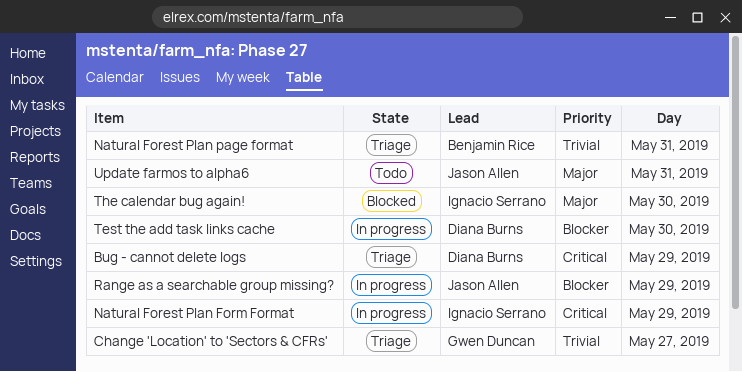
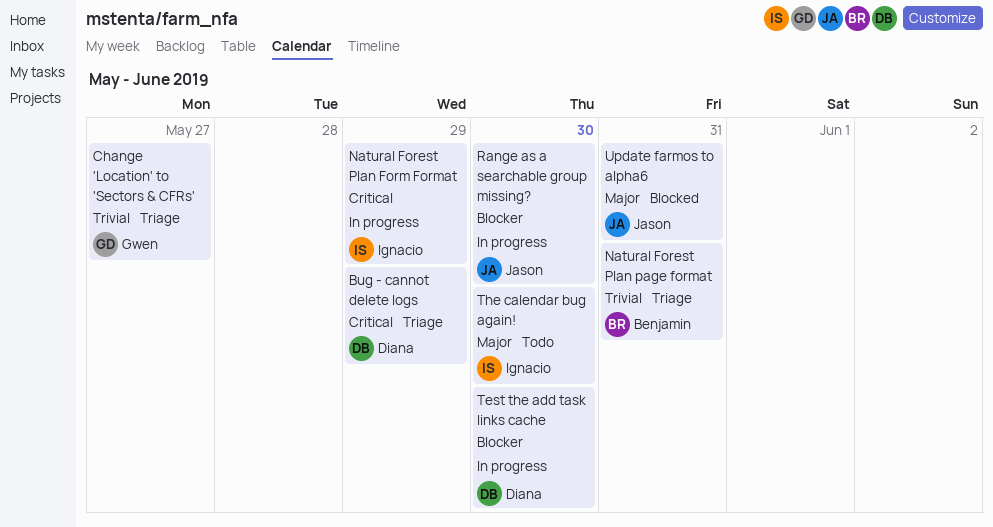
Range as a searchable group missing?, day: May 29 -> May 30
The calendar bug again!, status: Blocked -> Todo
Update farmos to alpha6, status: Todo -> Blocked

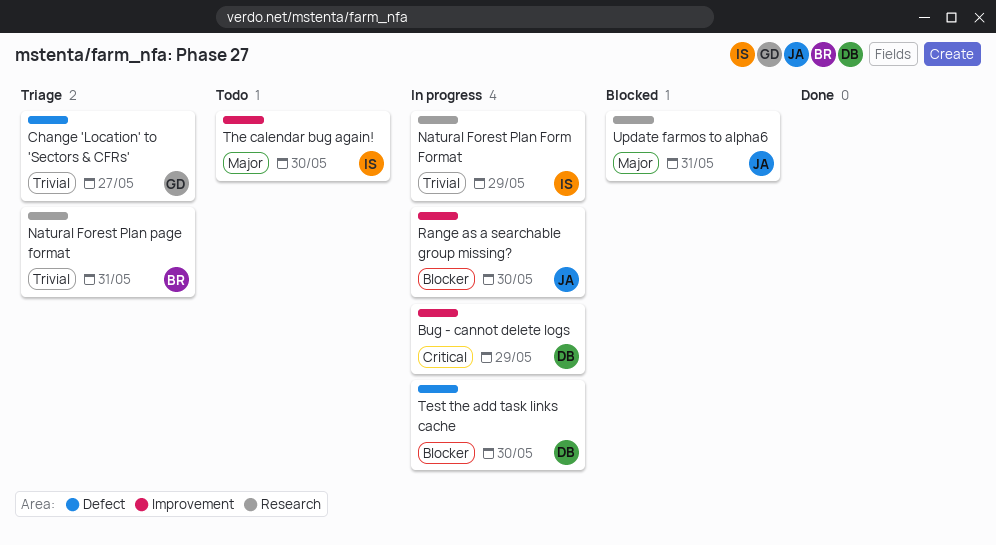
Bug - cannot delete logs, status: Triage -> In progress
Natural Forest Plan Form Format, priority: Critical -> Trivial

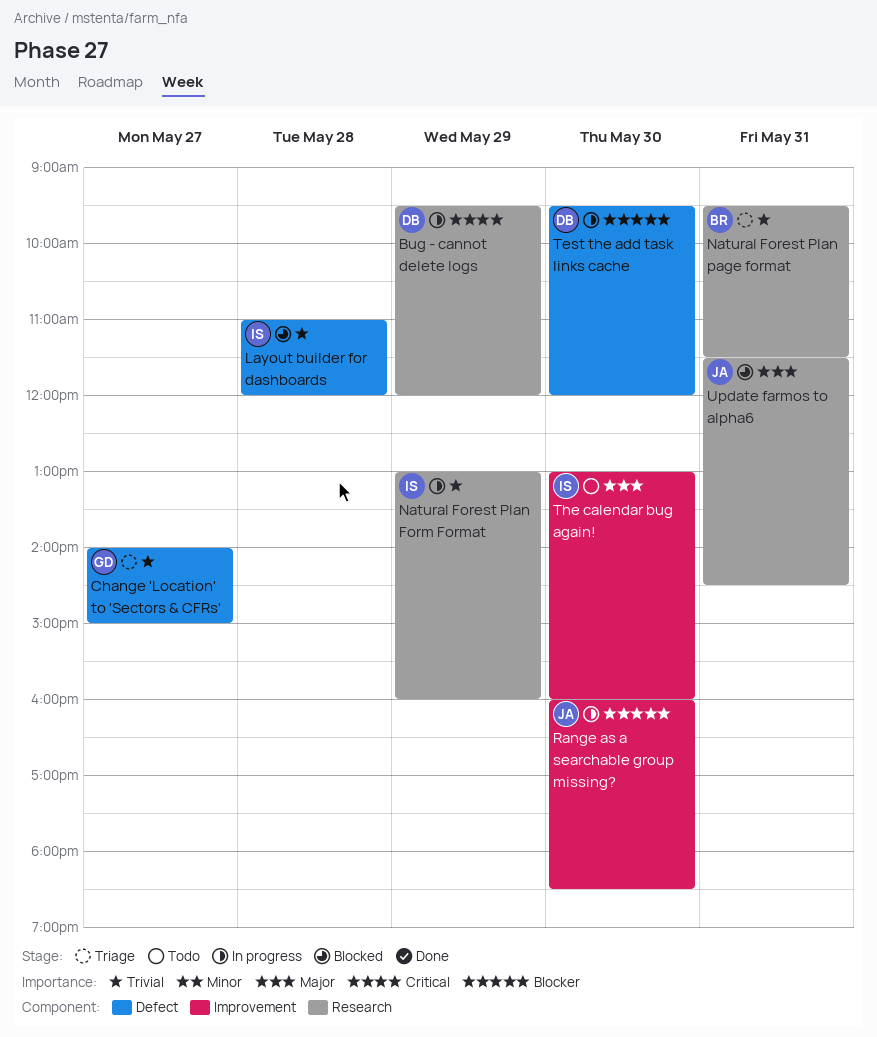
Bug - cannot delete logs, label: Improvement -> Research
Layout builder for dashboards: none -> present

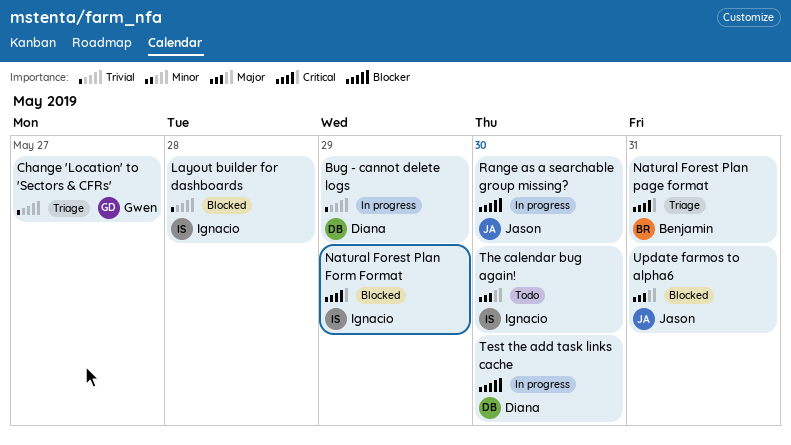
Bug - cannot delete logs, priority: Critical -> Trivial
Natural Forest Plan Form Format, status: In progress -> Blocked
Natural Forest Plan Form Format, priority: Trivial -> Critical
Natural Forest Plan page format, priority: Trivial -> Critical

